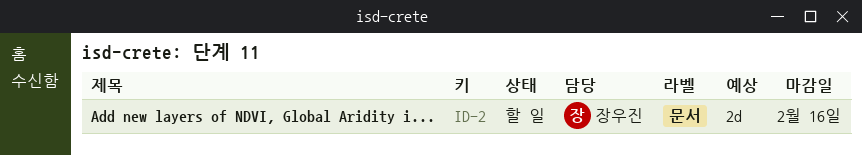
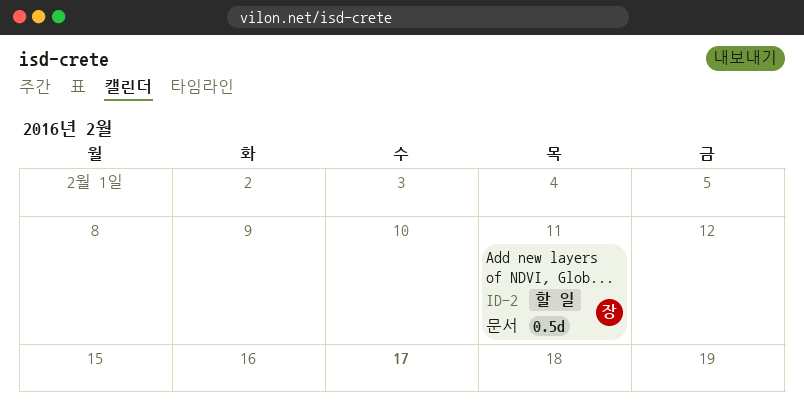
ID-2, estimate: 2d -> 0.5d
ID-2, due: Feb 16 -> Feb 11

